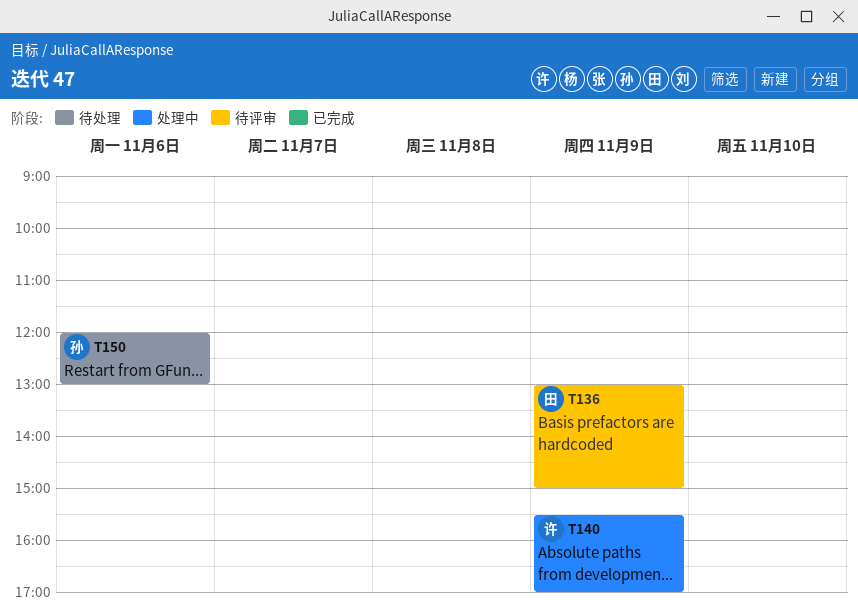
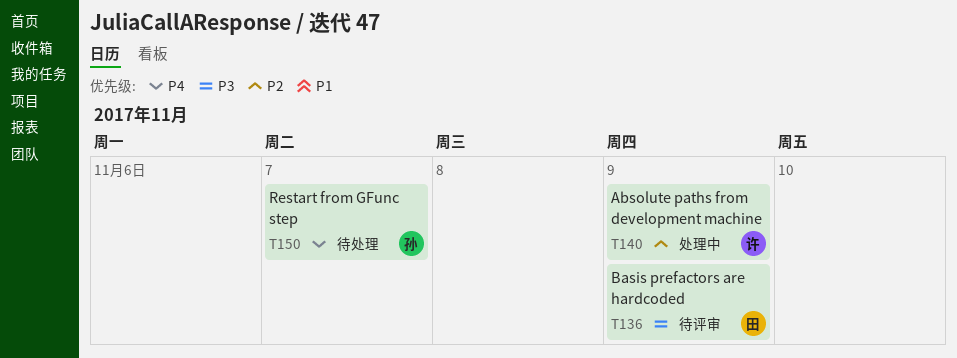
T150, day: Nov 6 -> Nov 7

